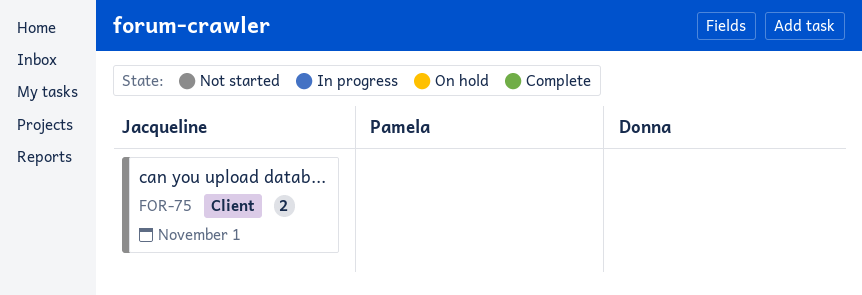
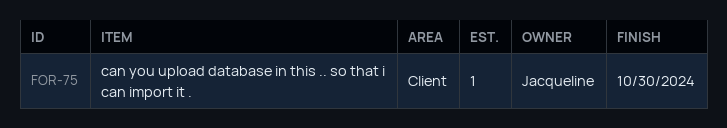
FOR-75, estimate: 2 -> 1
FOR-75, due: Nov 1 -> Oct 30

